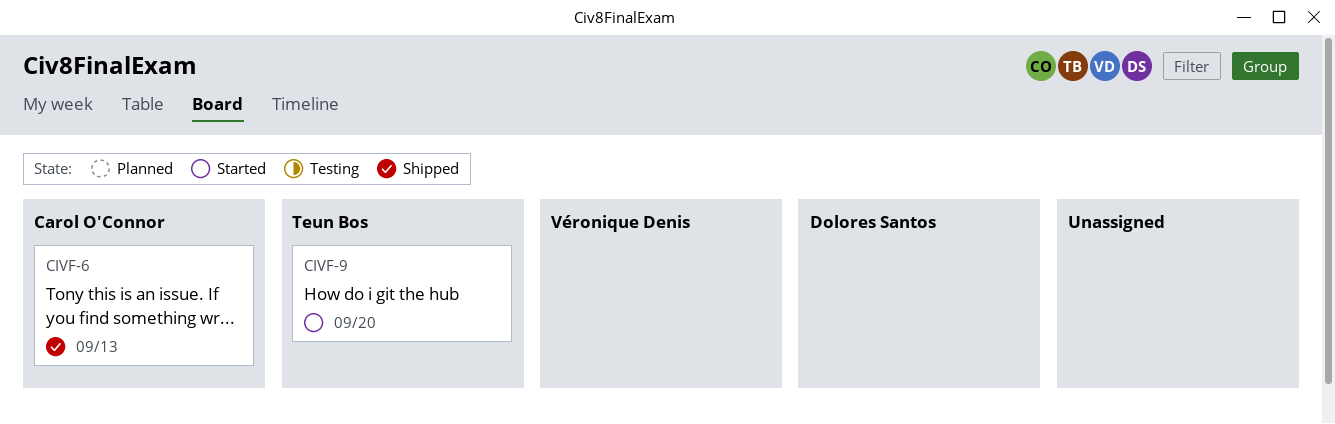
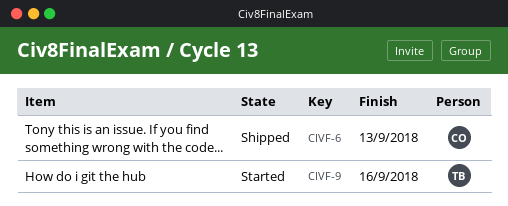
CIVF-9, due: Sep 20 -> Sep 16

